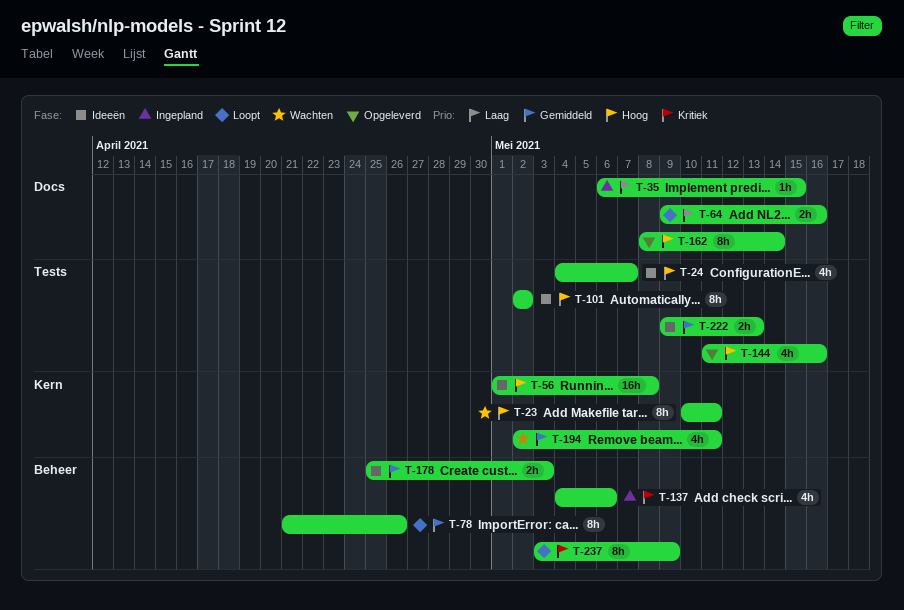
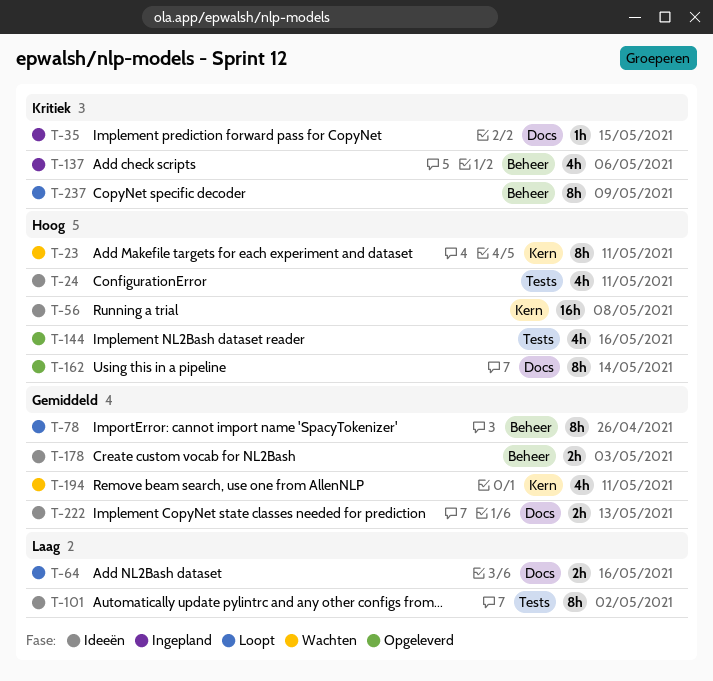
T-24, due: May 7 -> May 11
T-35, priority: Laag -> Kritiek
T-101, priority: Hoog -> Laag
T-222, label: Tests -> Docs

